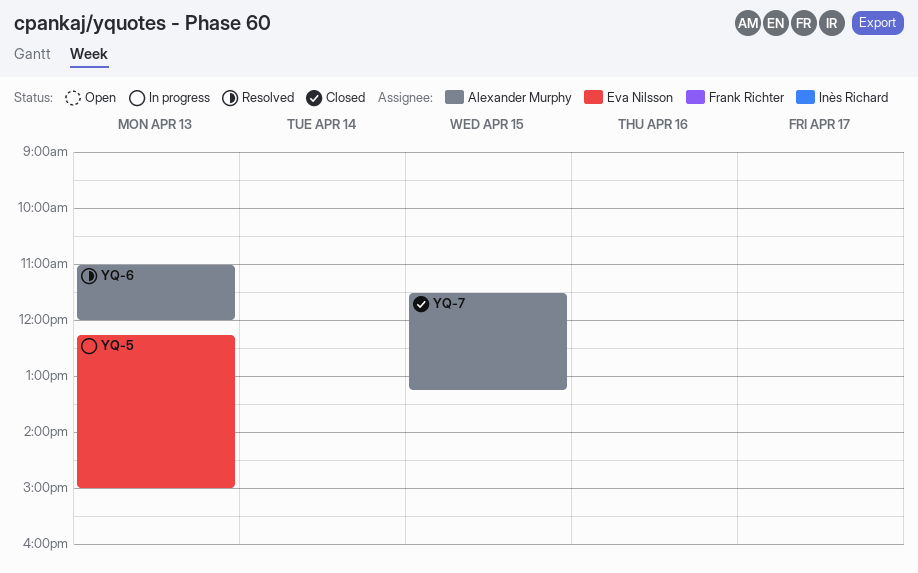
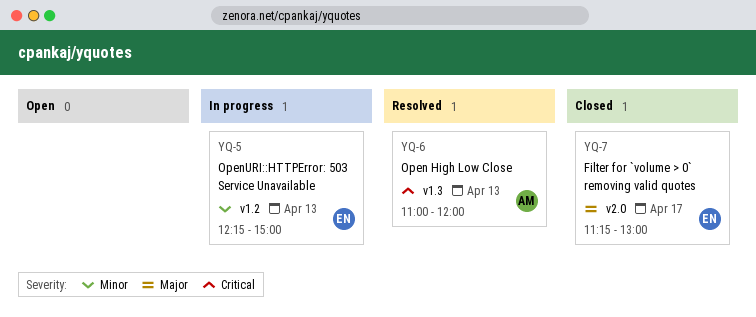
YQ-7, owner: Alexander Murphy -> Eva Nilsson
YQ-7, day: Apr 15 -> Apr 17
YQ-7, begins: 11:30 -> 11:15
YQ-7, ends: 13:15 -> 13:00

